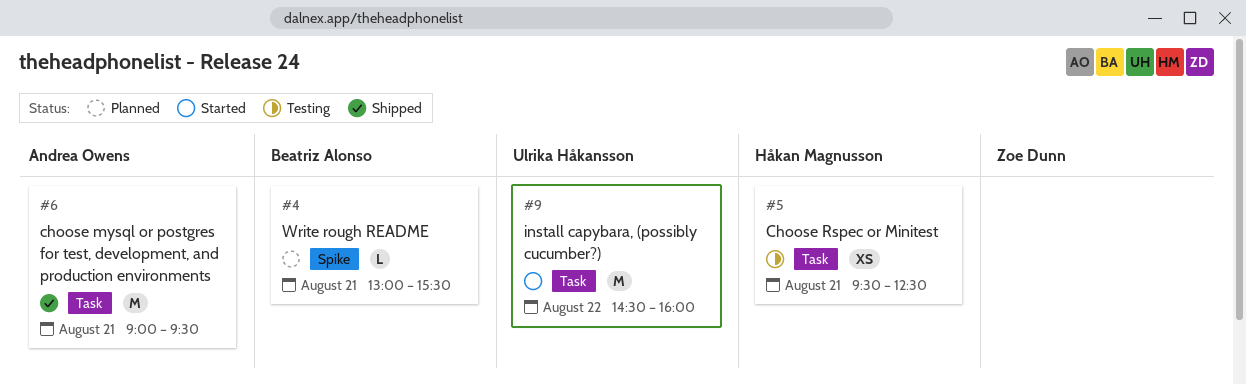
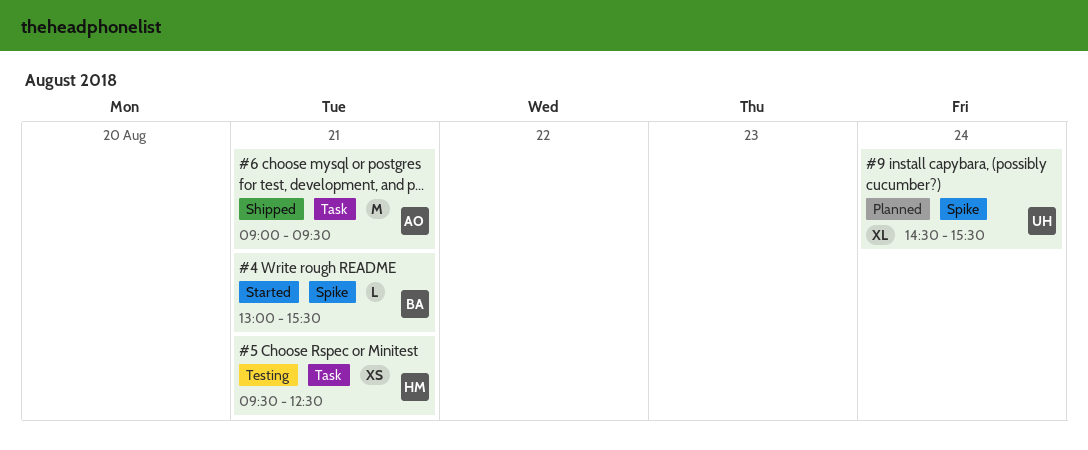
#4, status: Planned -> Started
#9, status: Started -> Planned
#9, label: Task -> Spike
#9, estimate: M -> XL
#9, day: Aug 22 -> Aug 24
#9, ends: 16:00 -> 15:30

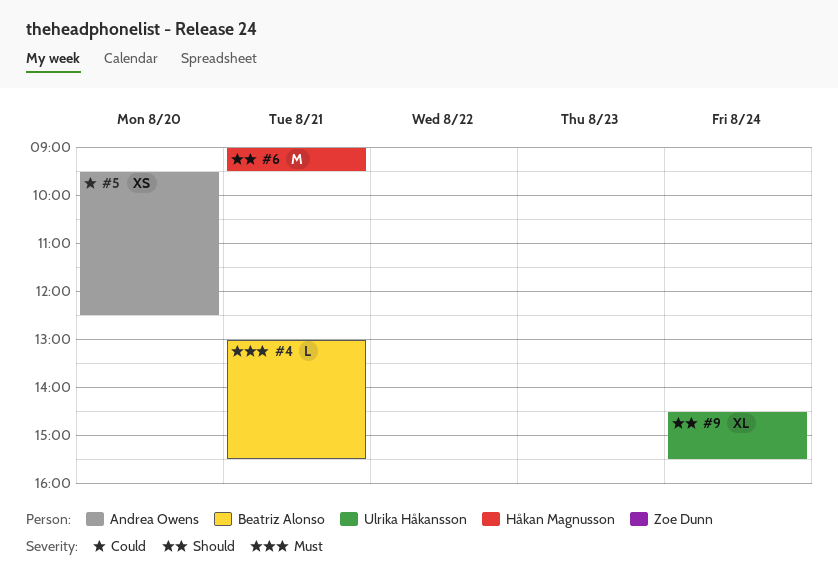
#5, owner: Håkan Magnusson -> Andrea Owens
#5, day: Aug 21 -> Aug 20
#6, owner: Andrea Owens -> Håkan Magnusson

